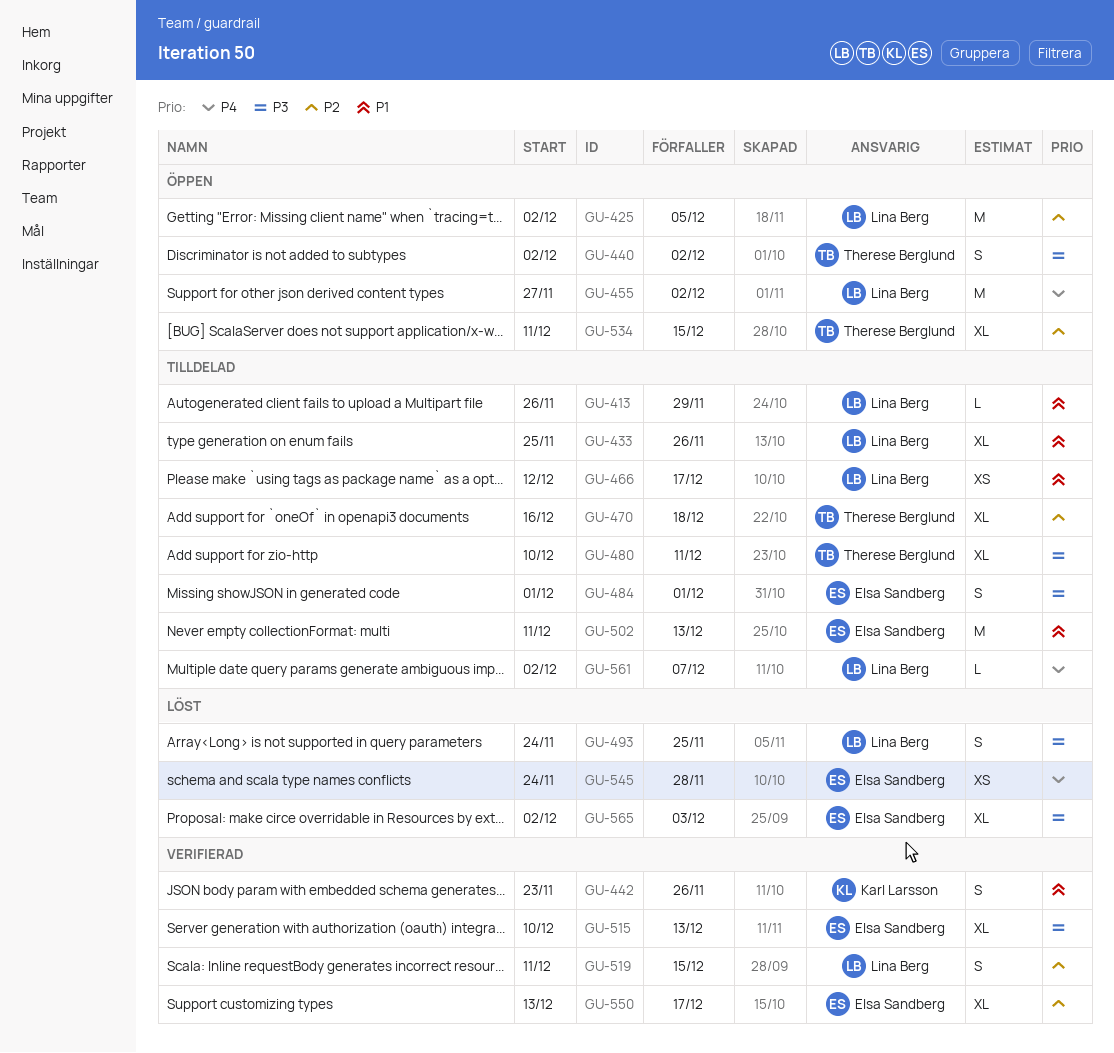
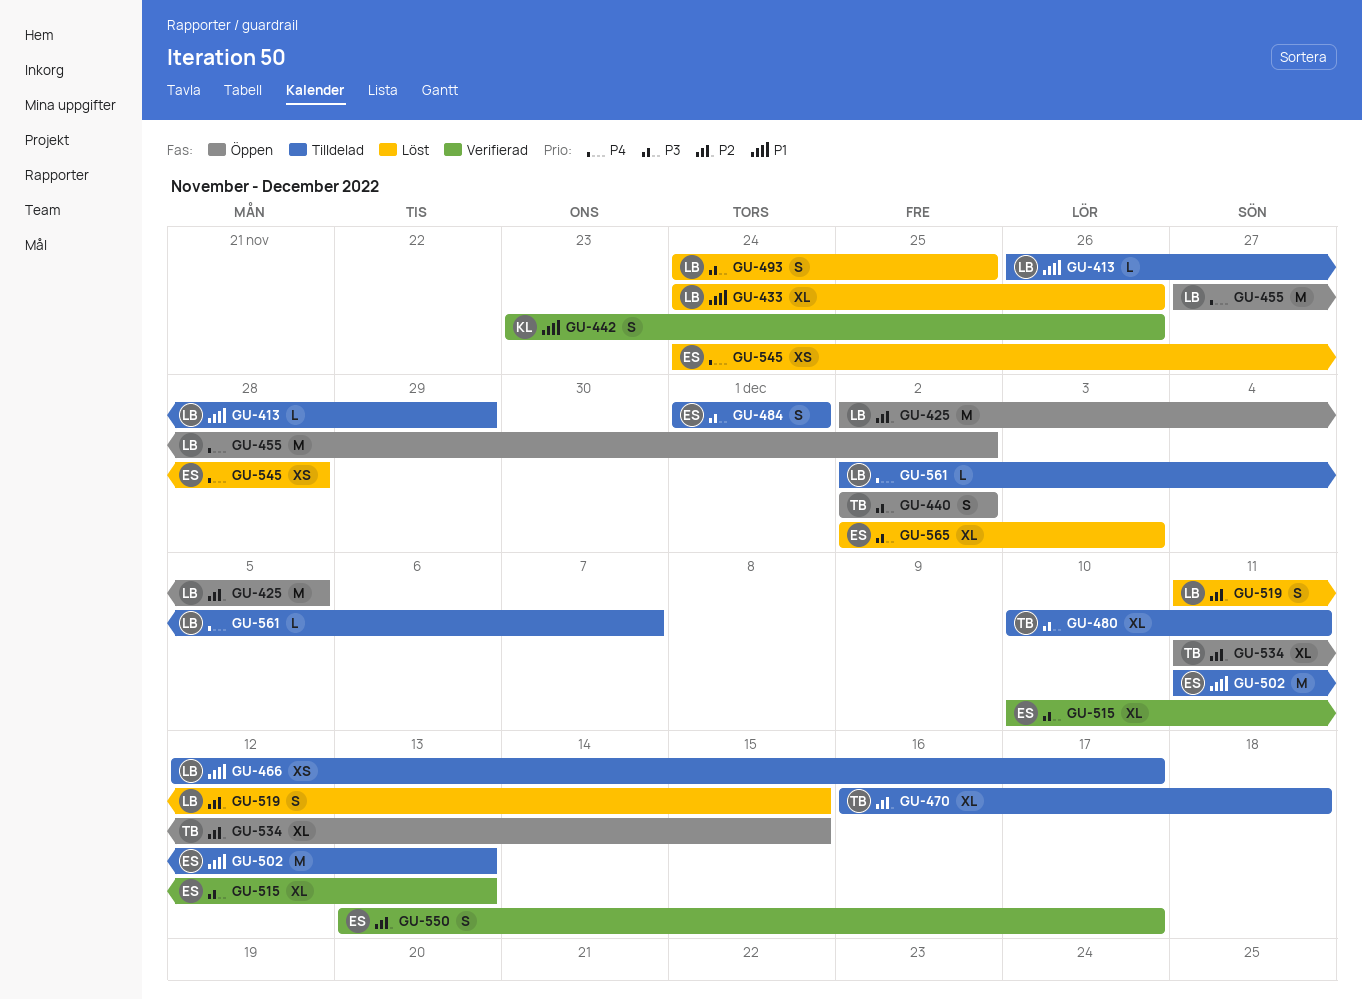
GU-433, status: Tilldelad -> Löst
GU-433, start: Nov 25 -> Nov 24
GU-519, status: Verifierad -> Löst
GU-550, estimate: XL -> S

